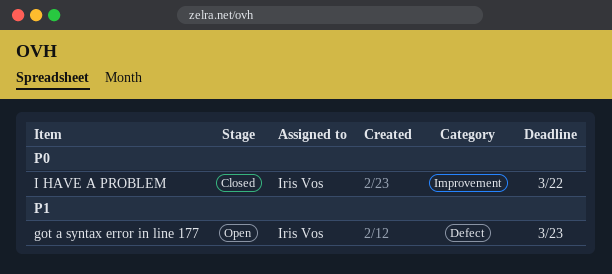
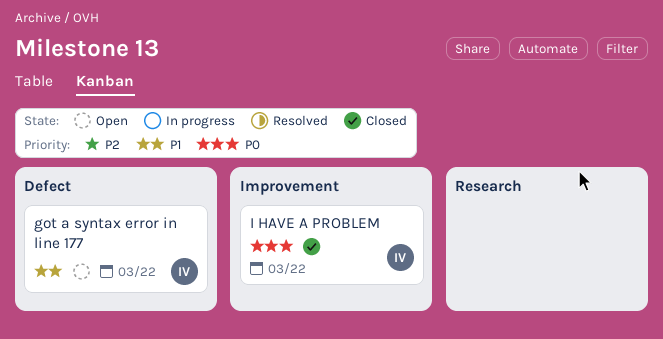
got a syntax error in line 177, due: Mar 23 -> Mar 22

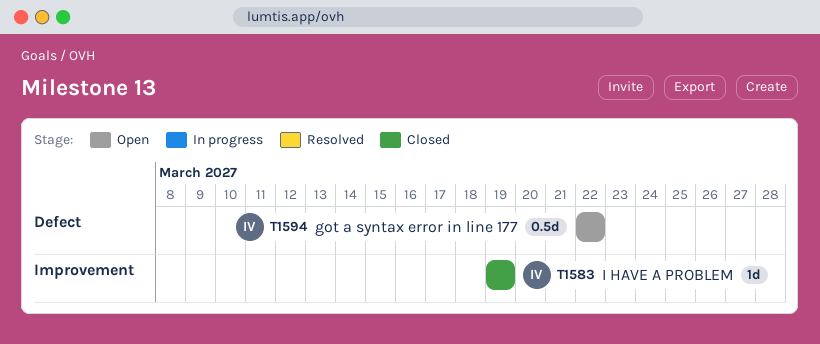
I HAVE A PROBLEM, due: Mar 22 -> Mar 19

